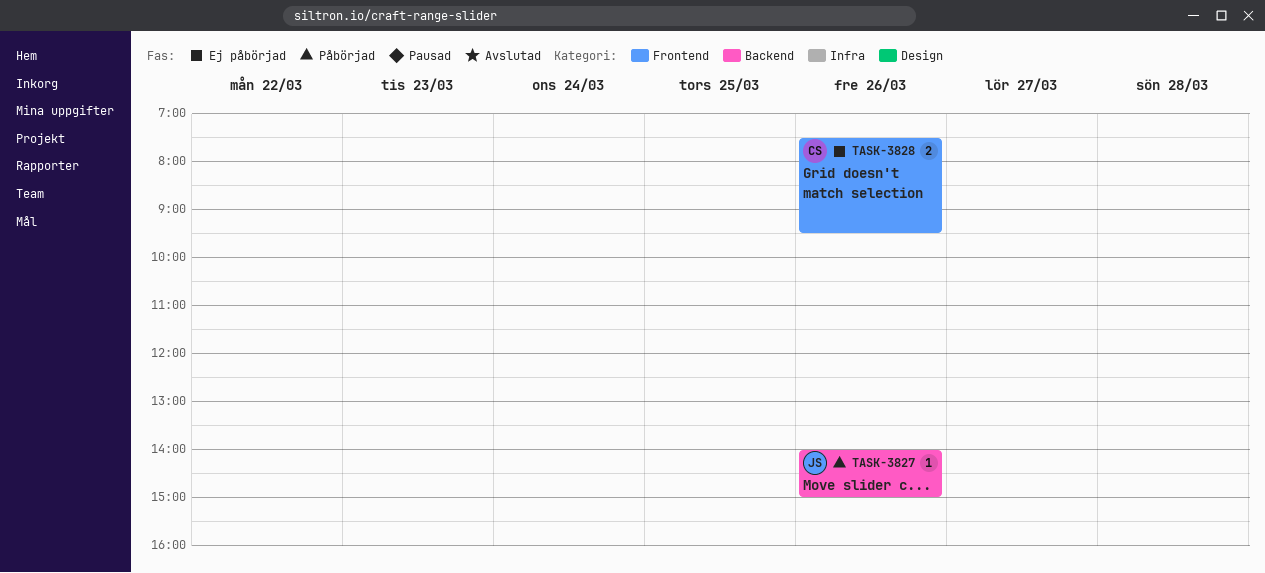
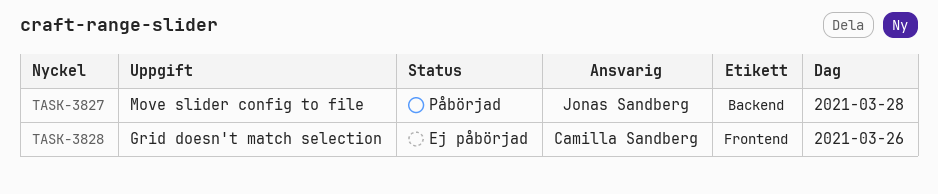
TASK-3827, day: Mar 26 -> Mar 28

